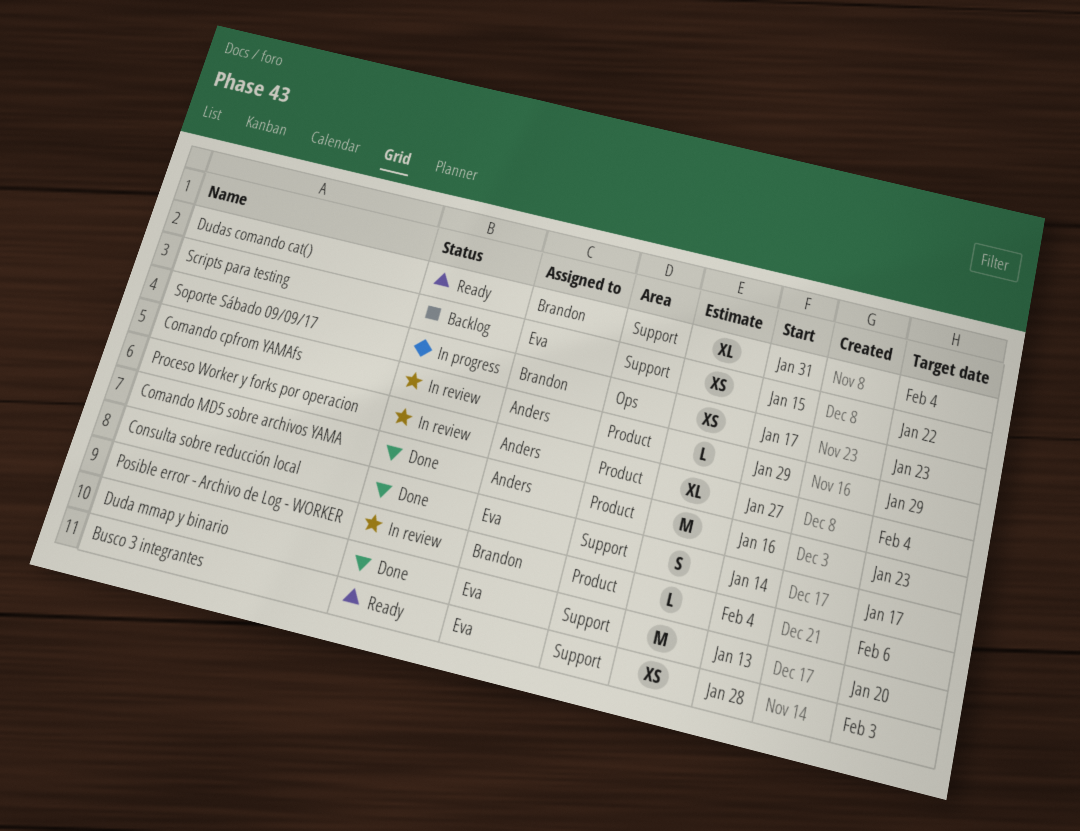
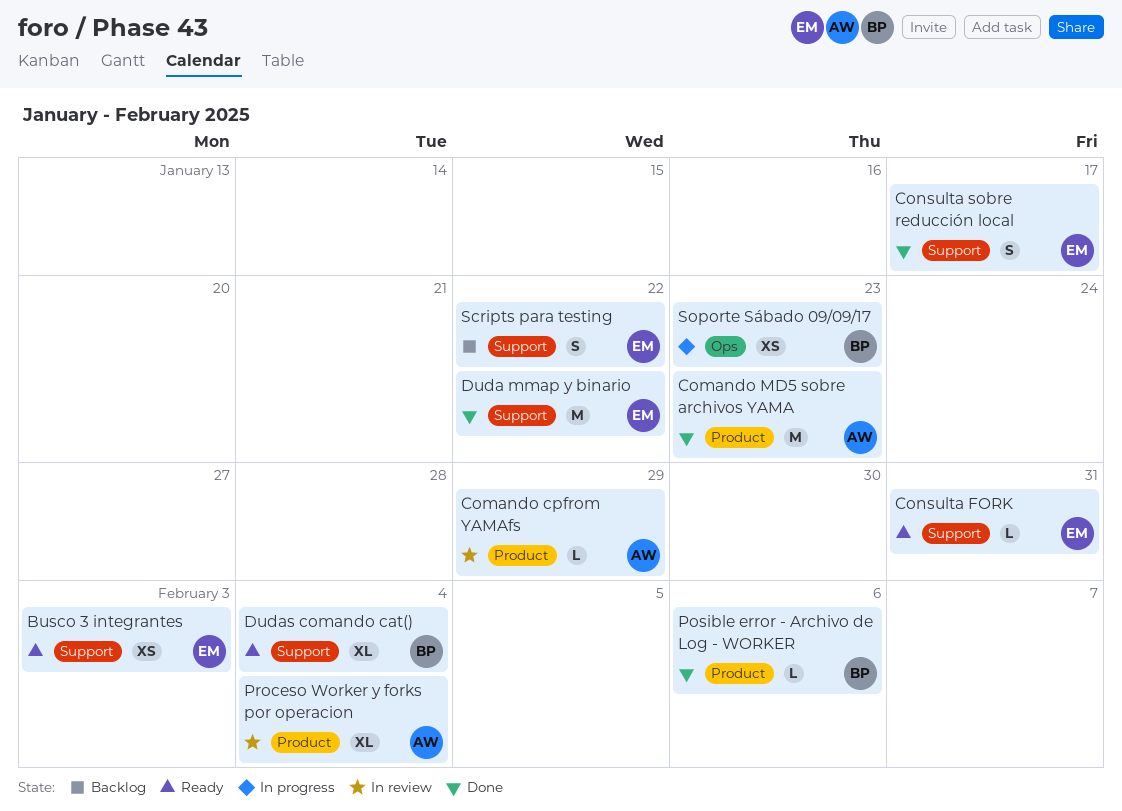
Consulta FORK: none -> present
Duda mmap y binario, due: Jan 20 -> Jan 22
Posible error - Archivo de Log - WORKER, status: In review -> Done
Scripts para testing, estimate: XS -> S

